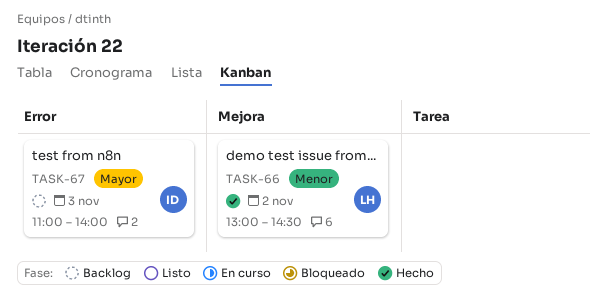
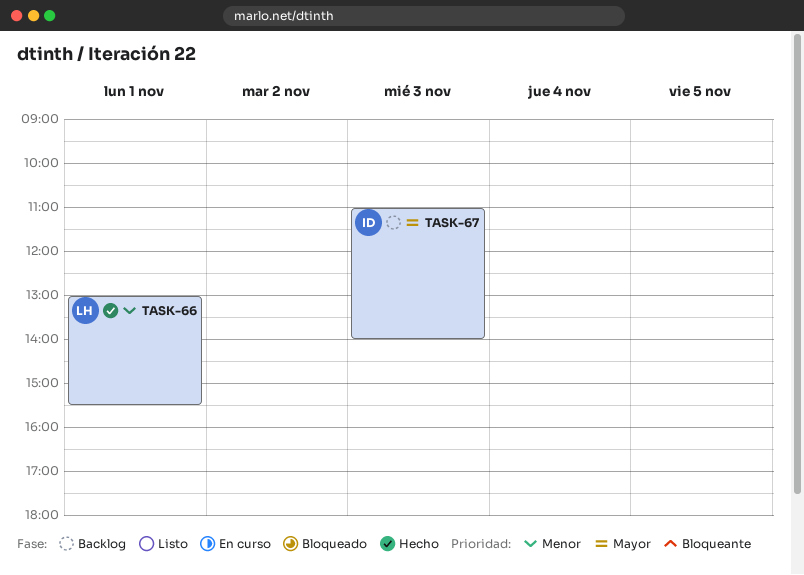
TASK-66, day: Nov 2 -> Nov 1
TASK-66, ends: 14:30 -> 15:30

